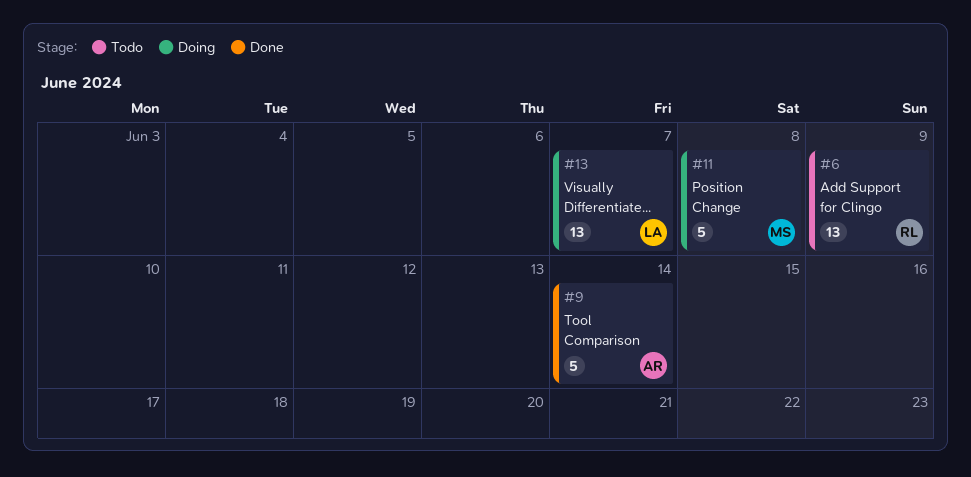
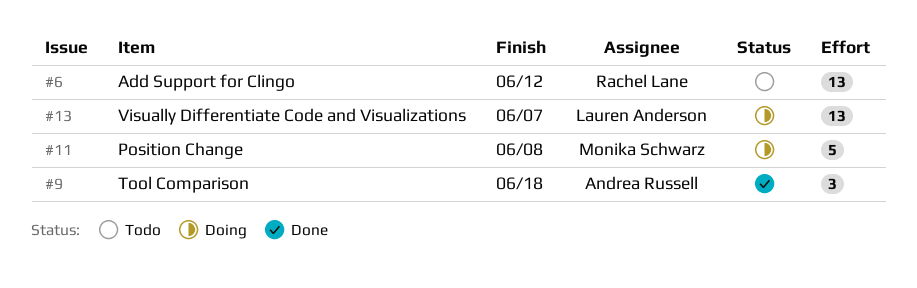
#6, due: Jun 9 -> Jun 12
#9, estimate: 5 -> 3
#9, due: Jun 14 -> Jun 18

